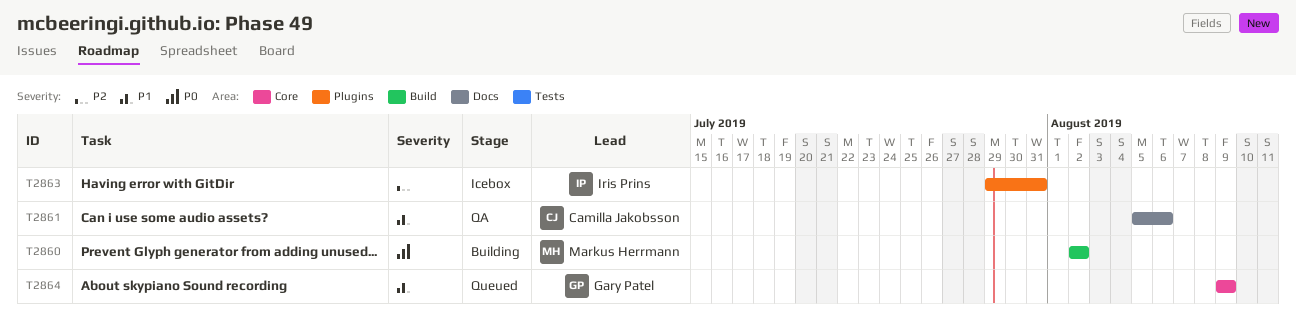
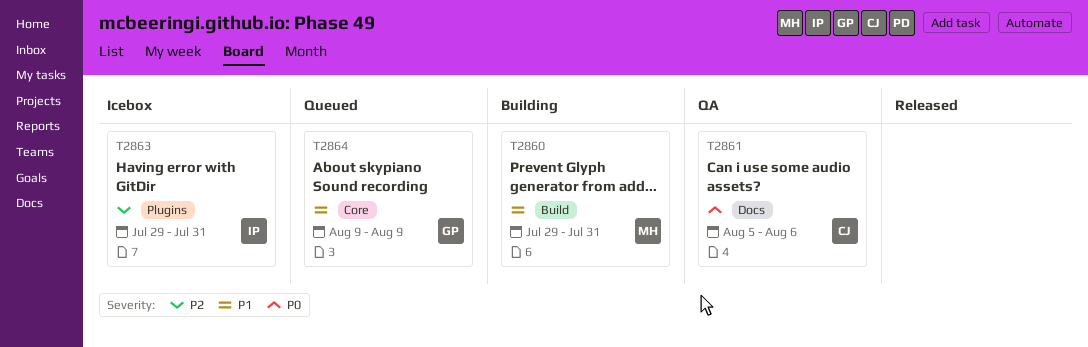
T2860, priority: P0 -> P1
T2860, start: Aug 2 -> Jul 29
T2860, due: Aug 2 -> Jul 31
T2861, priority: P1 -> P0

